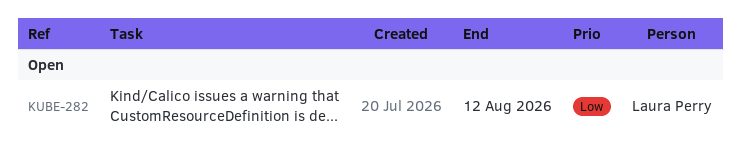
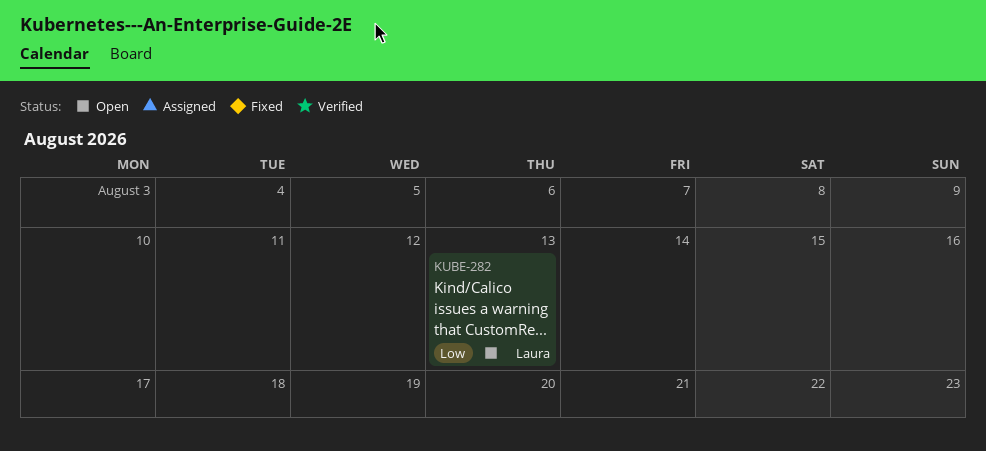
KUBE-282, due: Aug 12 -> Aug 13

